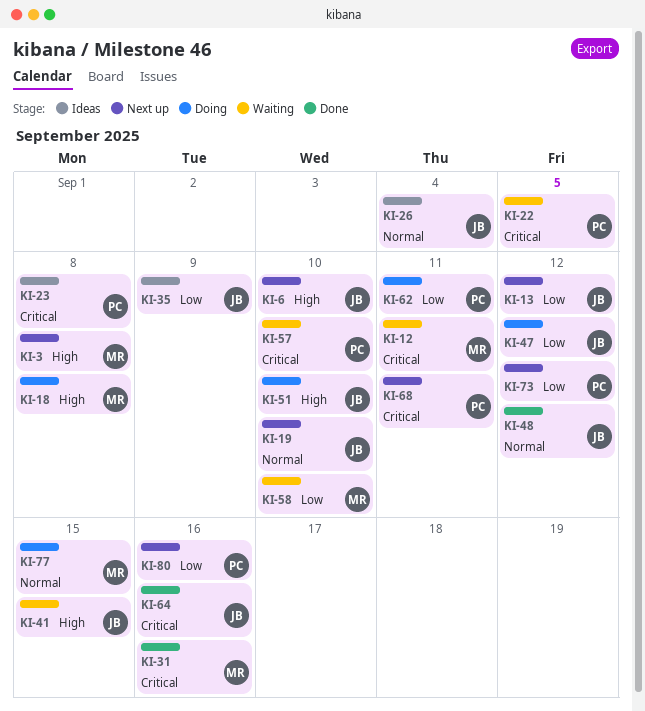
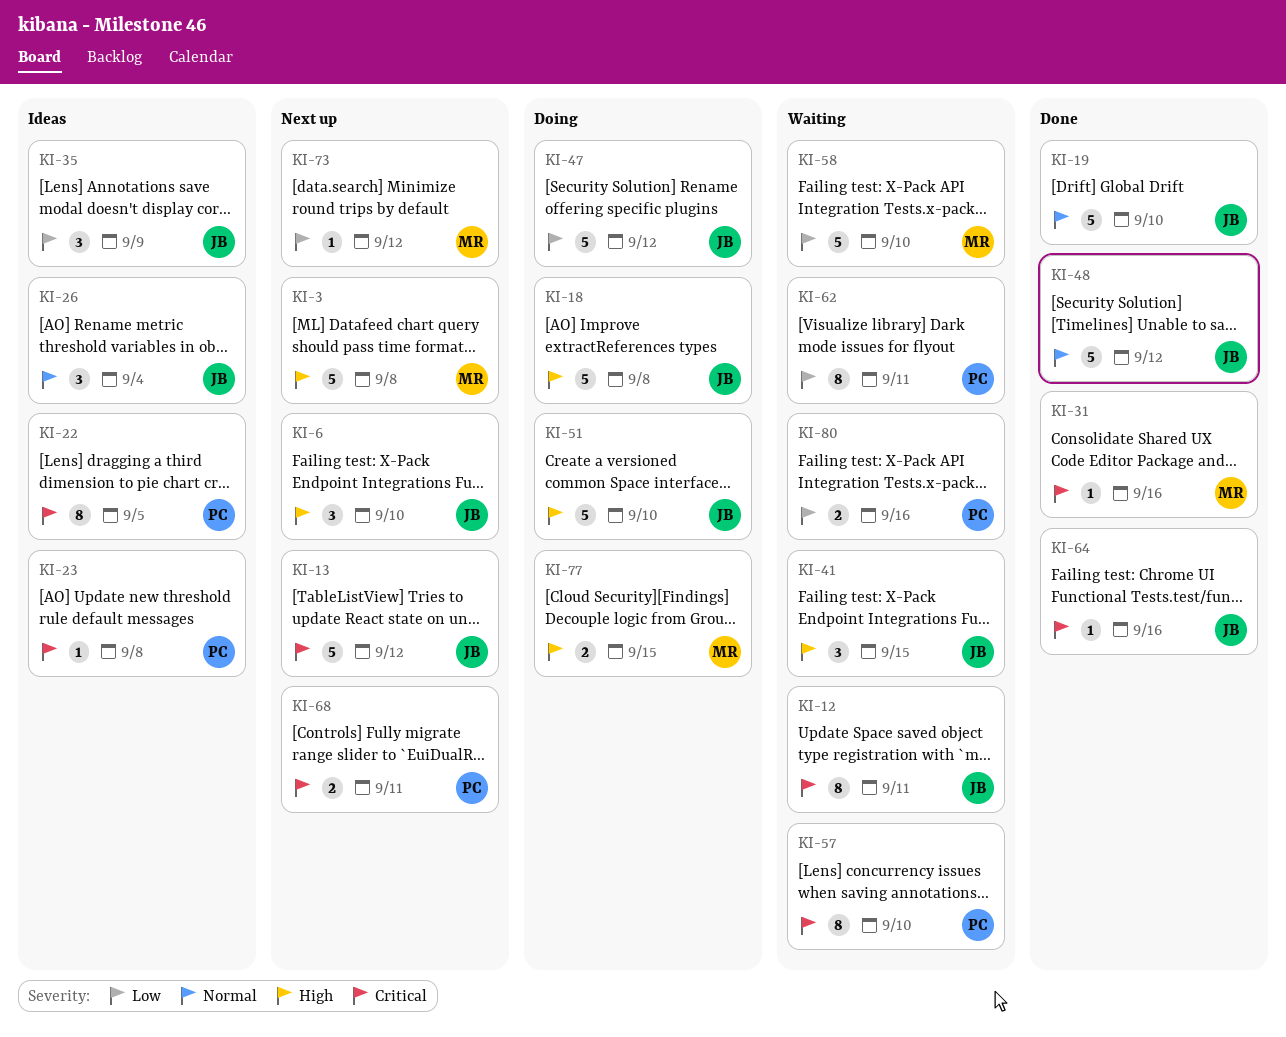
KI-12, owner: MR -> JB
KI-13, priority: Low -> Critical
KI-18, owner: MR -> JB
KI-19, status: Next up -> Done
KI-22, status: Waiting -> Ideas
KI-62, status: Doing -> Waiting
KI-73, owner: PC -> MR
KI-77, priority: Normal -> High
KI-80, status: Next up -> Waiting

